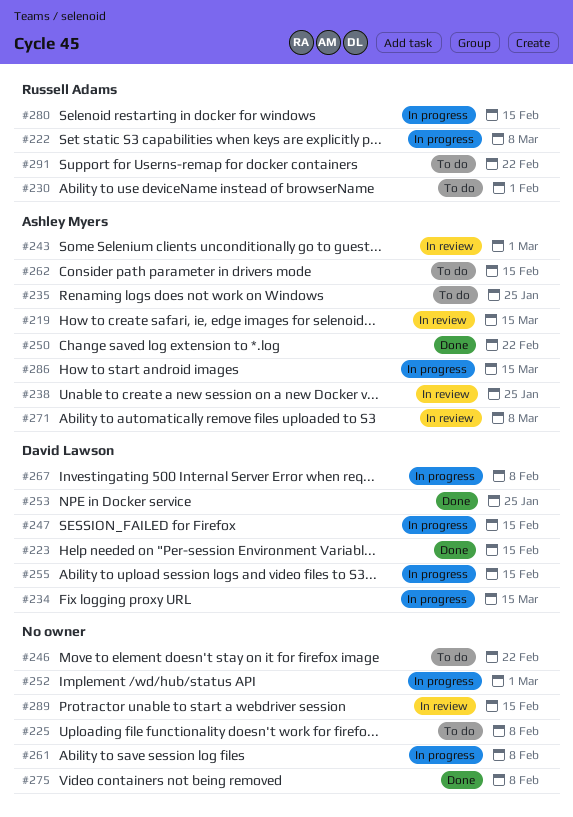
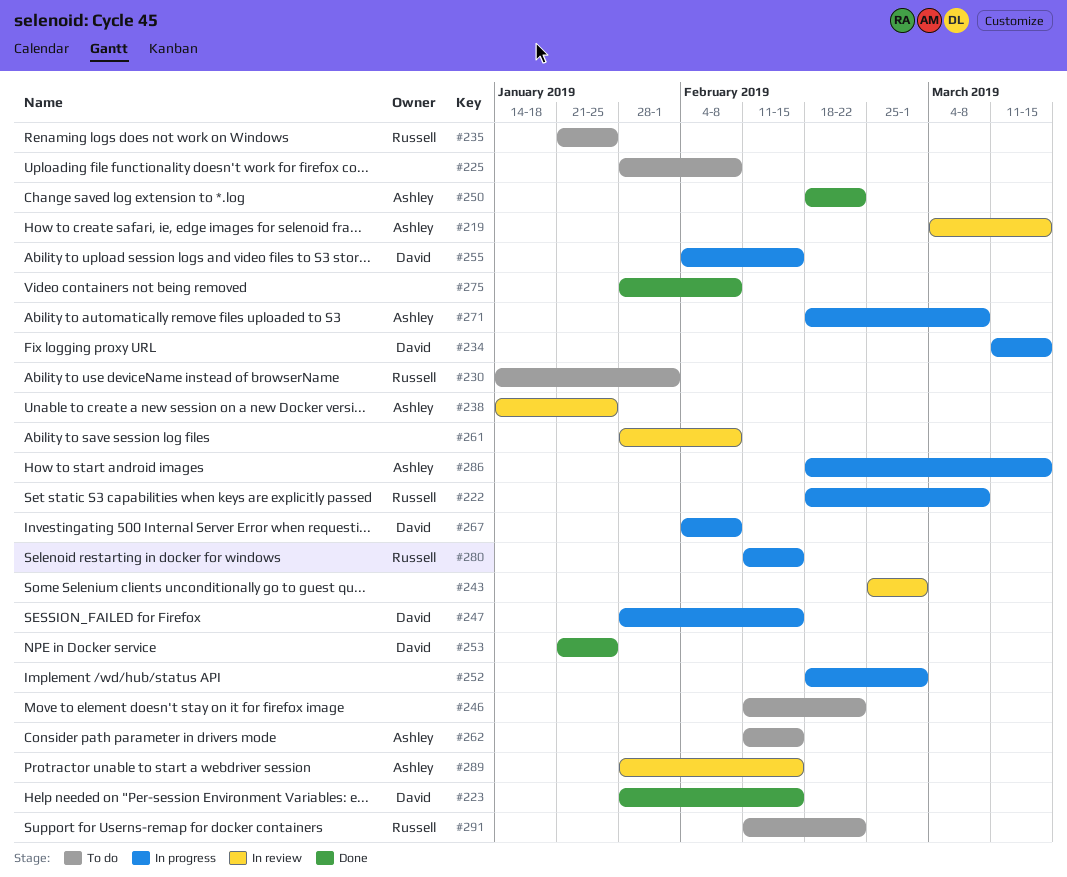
#235, owner: Ashley Myers -> Russell Adams
#243, owner: Ashley Myers -> none
#261, status: In progress -> In review
#271, status: In review -> In progress
#289, owner: none -> Ashley Myers

